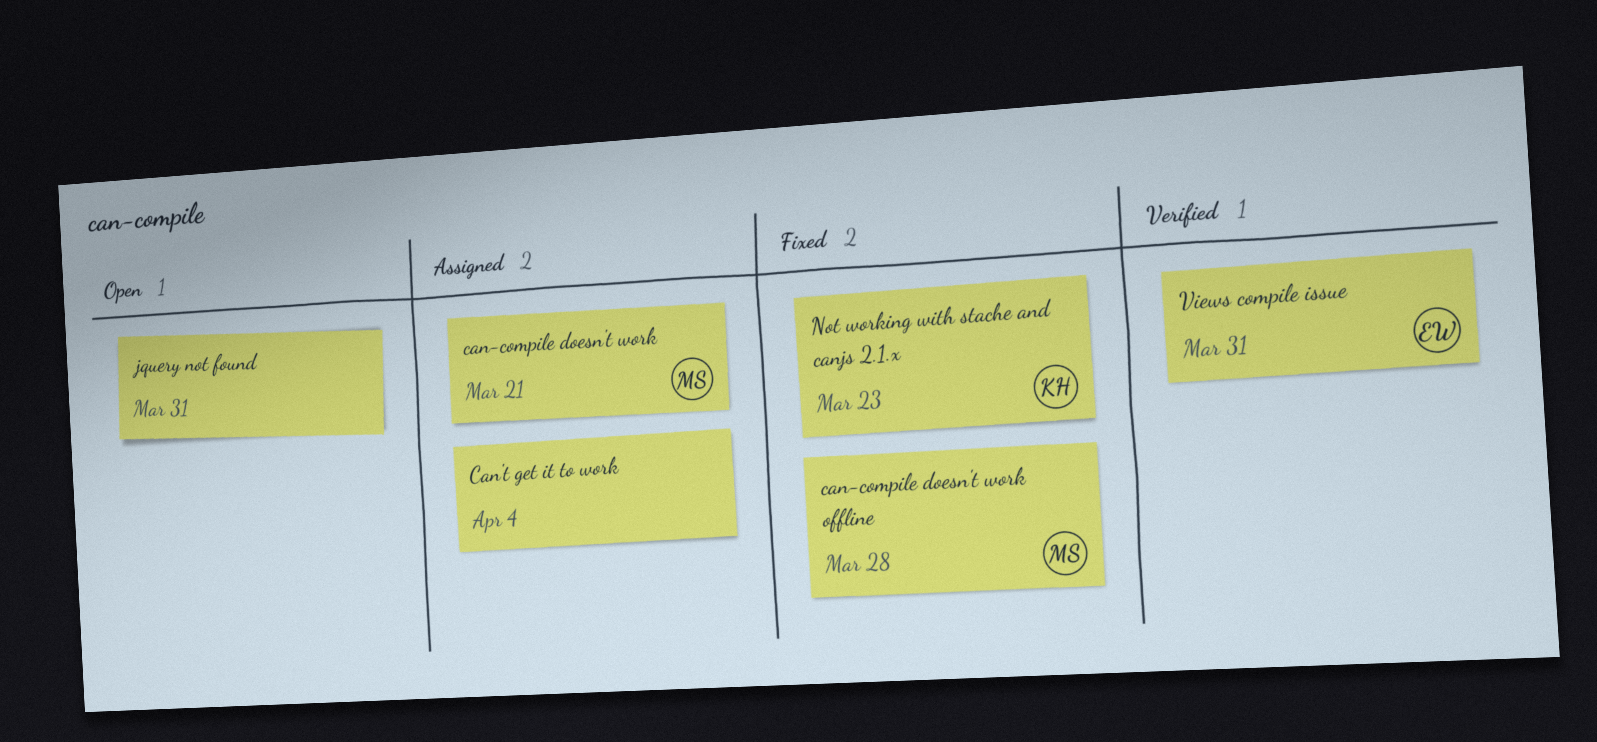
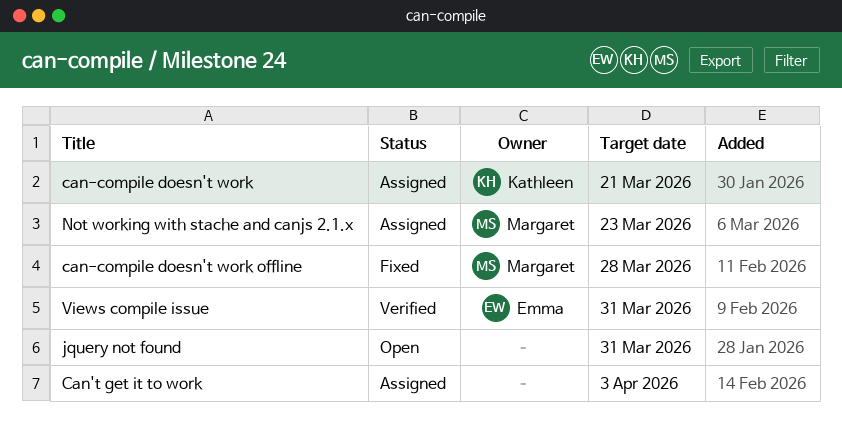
Can't get it to work, due: Apr 4 -> Apr 3
can-compile doesn't work, owner: Margaret -> Kathleen
Not working with stache and canjs 2.1.x, status: Fixed -> Assigned
Not working with stache and canjs 2.1.x, owner: Kathleen -> Margaret

